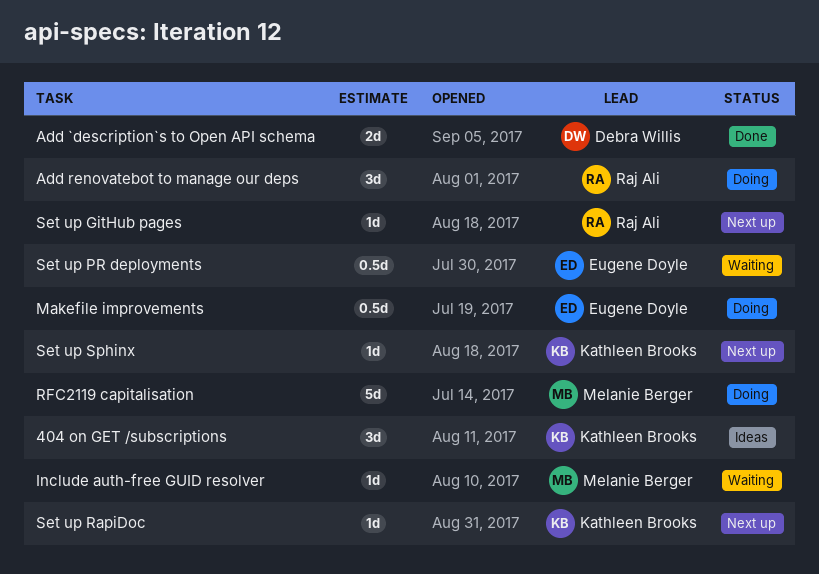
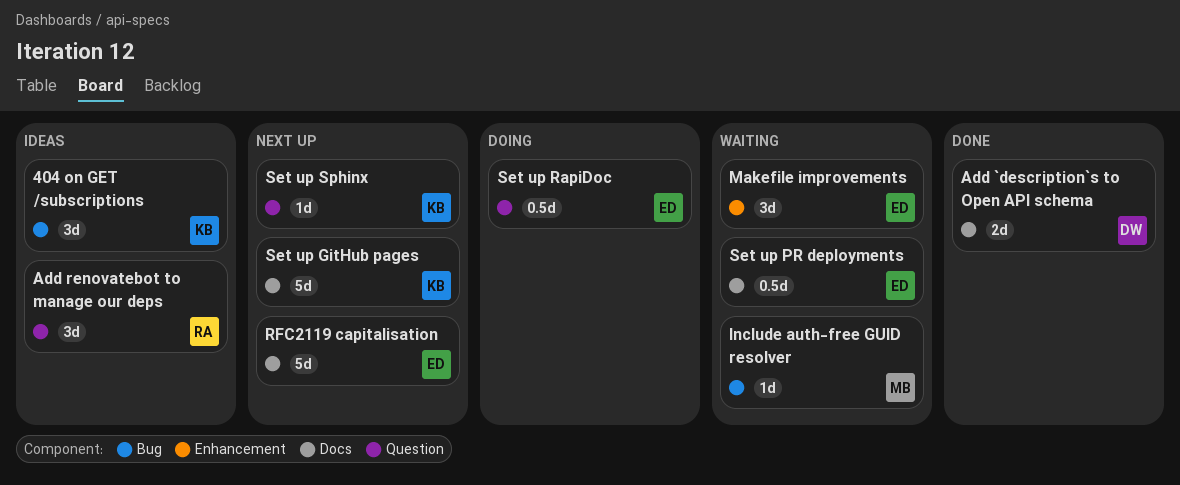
Add renovatebot to manage our deps, status: Doing -> Ideas
Makefile improvements, status: Doing -> Waiting
Makefile improvements, estimate: 0.5d -> 3d
RFC2119 capitalisation, status: Doing -> Next up
RFC2119 capitalisation, owner: Melanie Berger -> Eugene Doyle
Set up GitHub pages, owner: Raj Ali -> Kathleen Brooks
Set up GitHub pages, estimate: 1d -> 5d
Set up RapiDoc, status: Next up -> Doing
Set up RapiDoc, owner: Kathleen Brooks -> Eugene Doyle
Set up RapiDoc, estimate: 1d -> 0.5d

